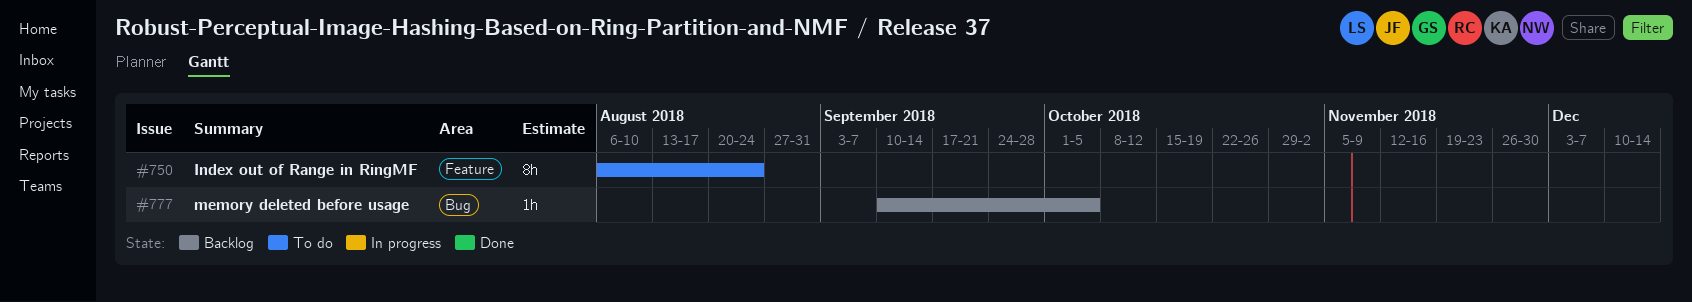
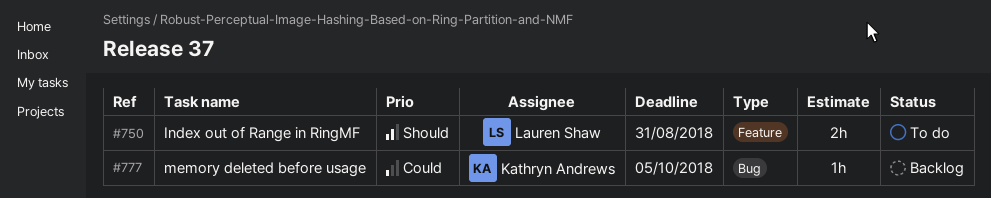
#750, estimate: 8h -> 2h
#750, due: Aug 24 -> Aug 31

